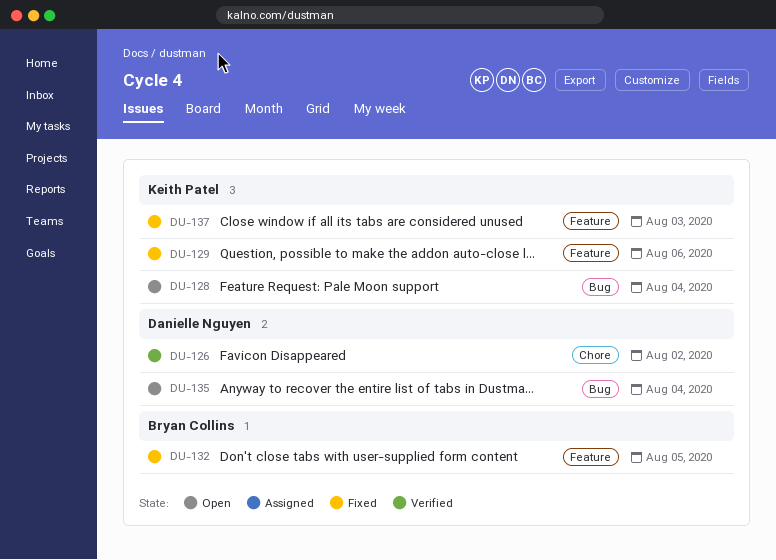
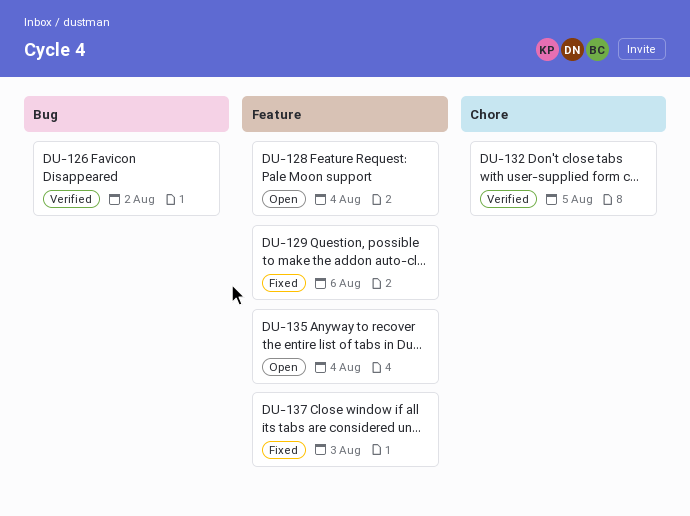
DU-126, label: Chore -> Bug
DU-128, label: Bug -> Feature
DU-132, status: Fixed -> Verified
DU-132, label: Feature -> Chore
DU-135, label: Bug -> Feature

